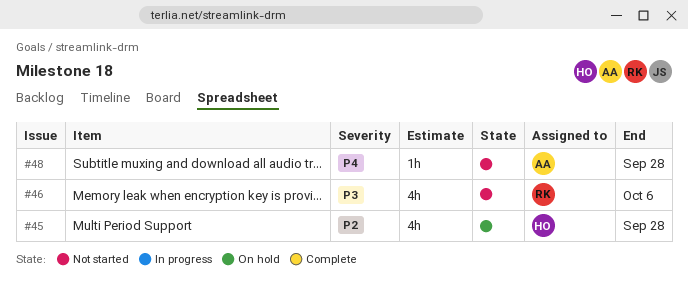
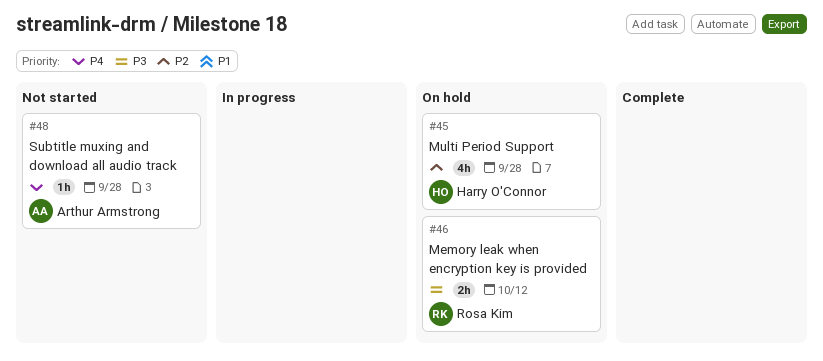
#46, status: Not started -> On hold
#46, estimate: 4h -> 2h
#46, due: Oct 6 -> Oct 12

